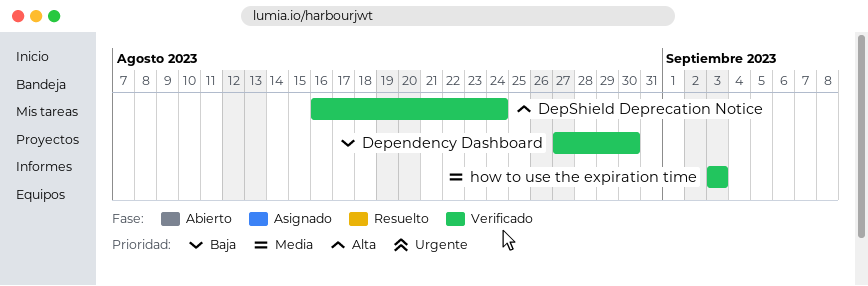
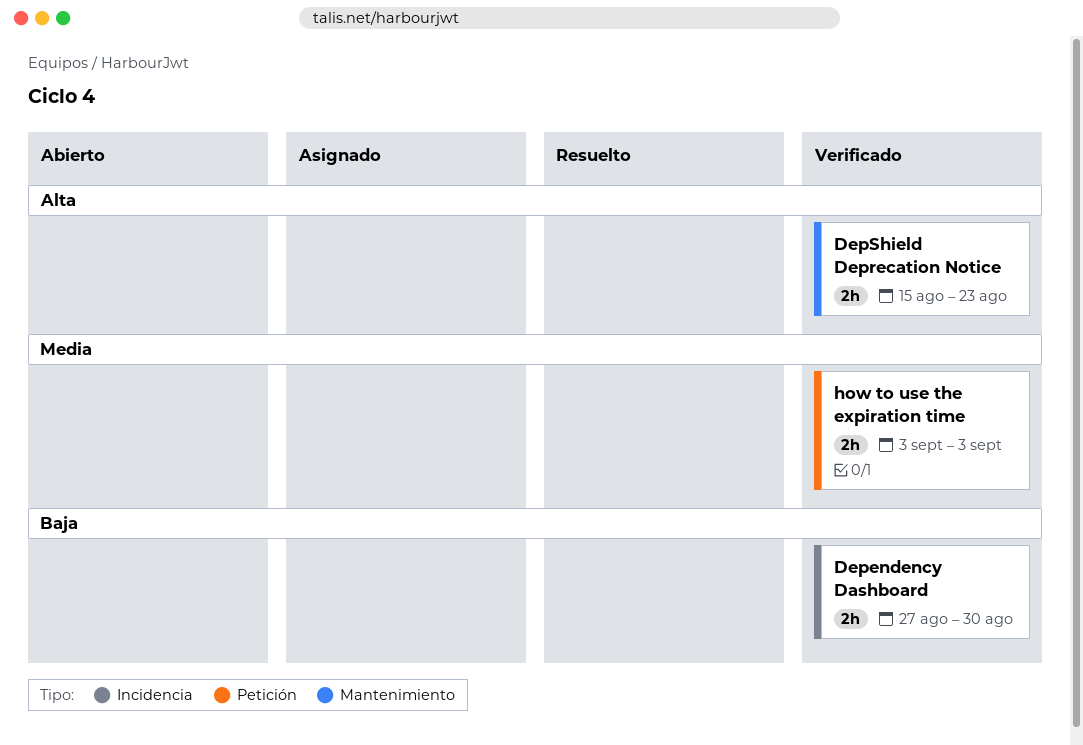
DepShield Deprecation Notice, start: Aug 16 -> Aug 15
DepShield Deprecation Notice, due: Aug 24 -> Aug 23

